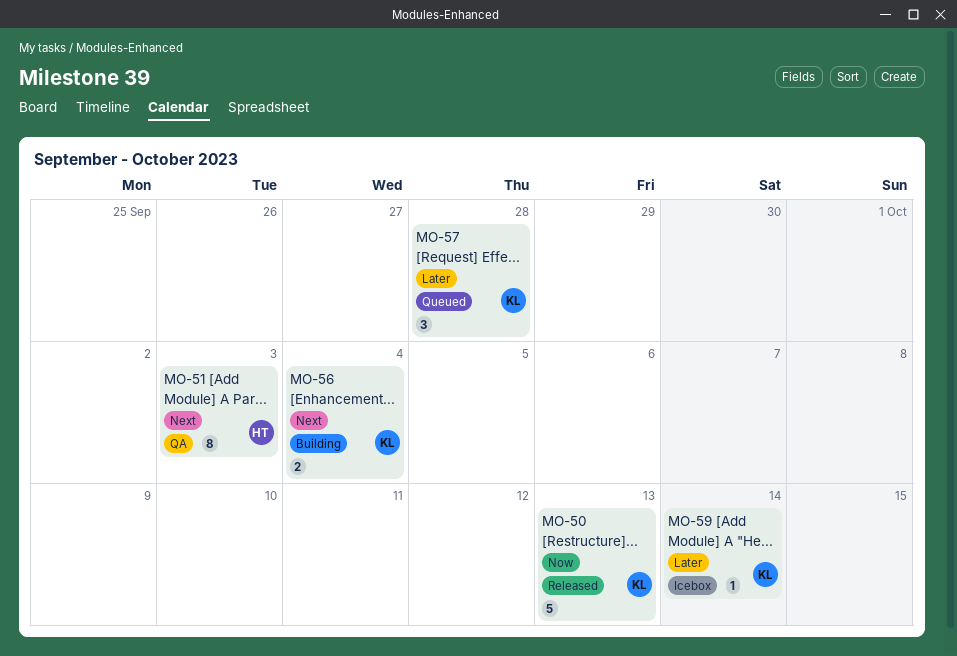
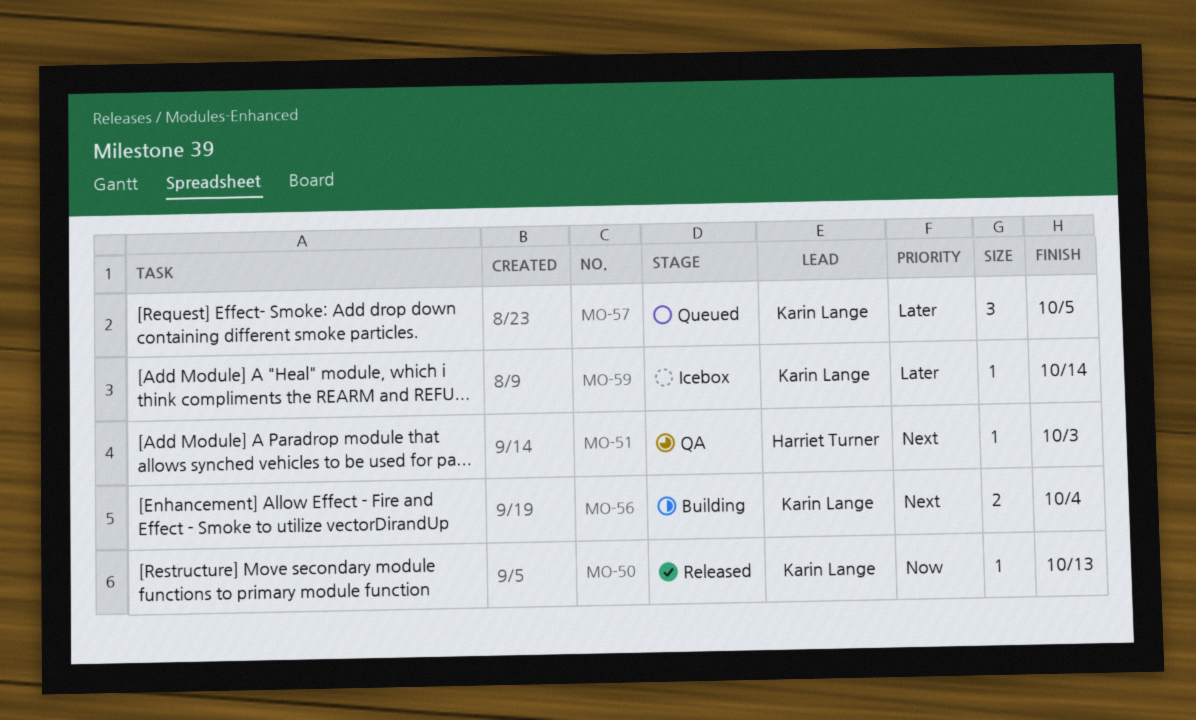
MO-50, estimate: 5 -> 1
MO-51, estimate: 8 -> 1
MO-57, due: Sep 28 -> Oct 5

